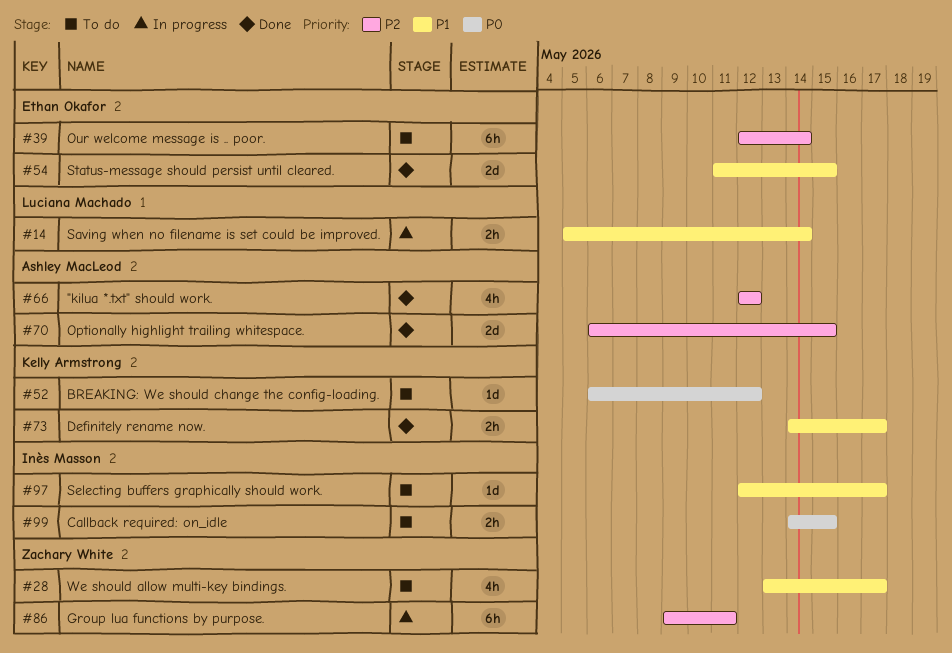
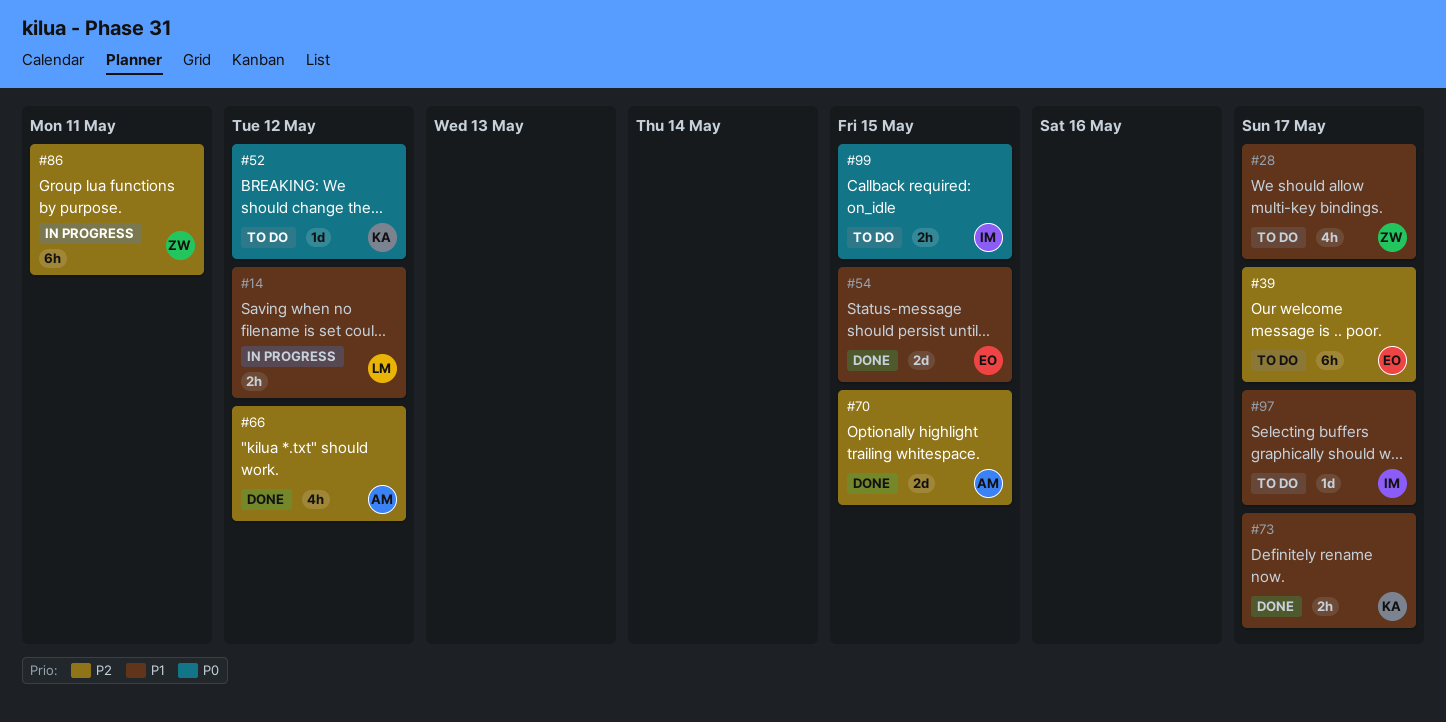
#14, due: May 14 -> May 12
#39, due: May 14 -> May 17

